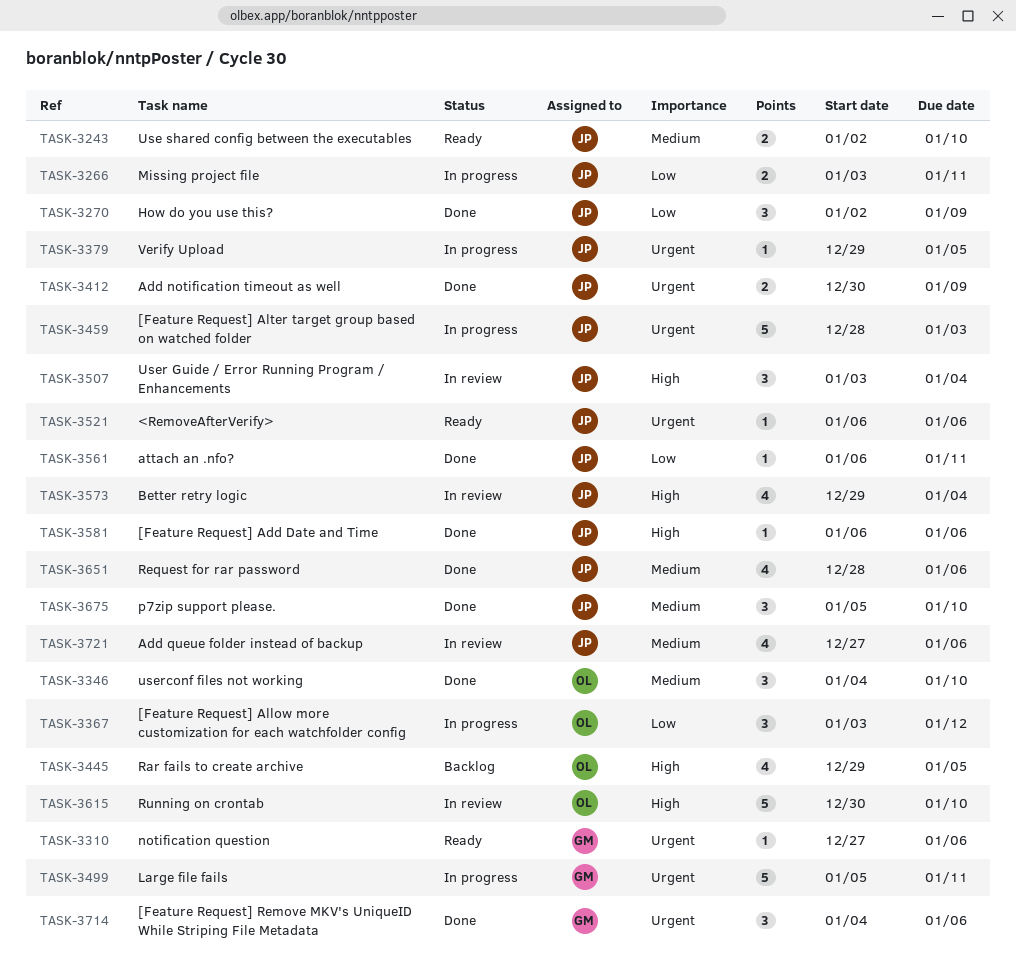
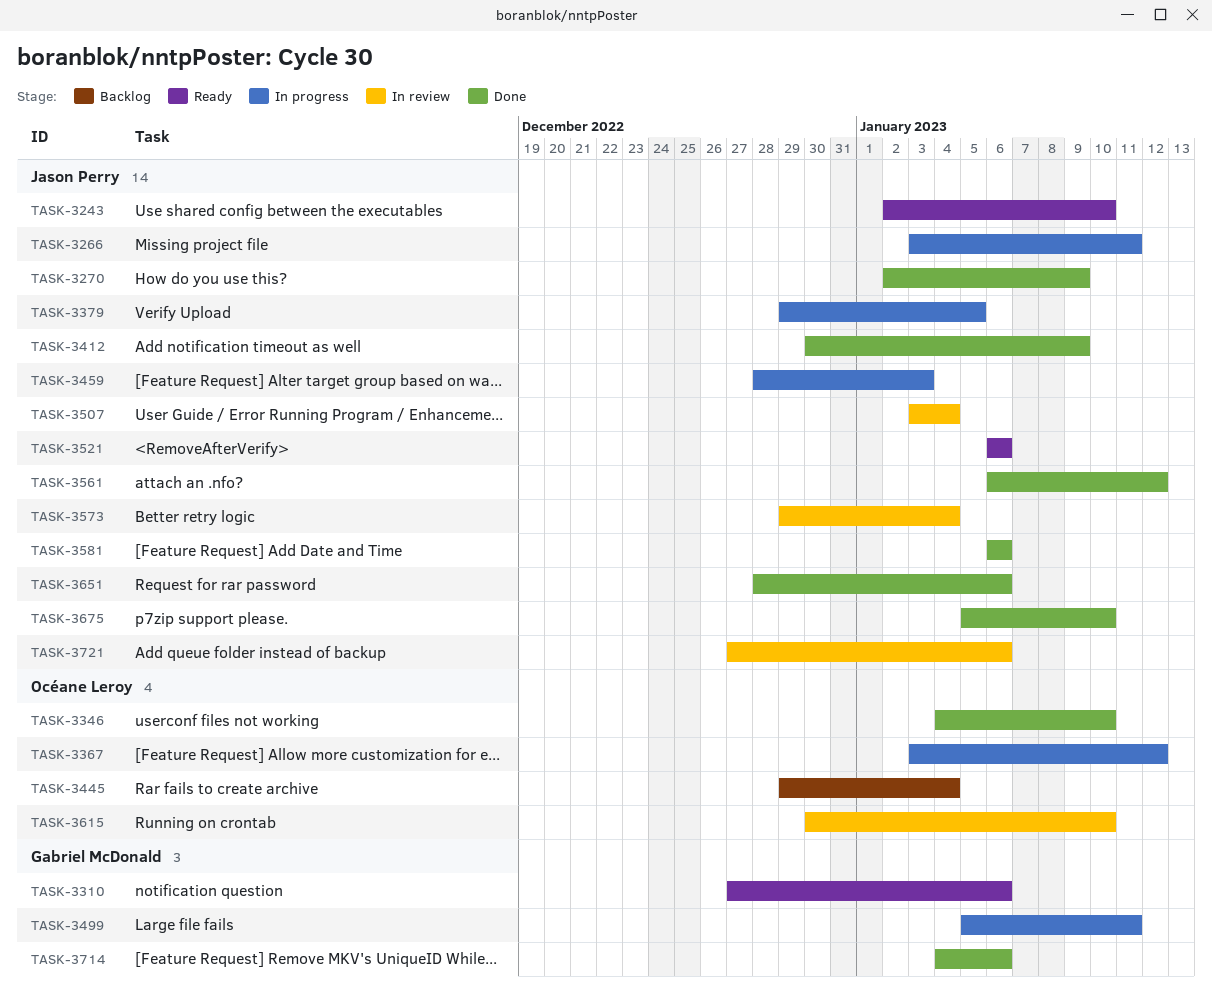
TASK-3445, due: Jan 5 -> Jan 4
TASK-3561, due: Jan 11 -> Jan 12

